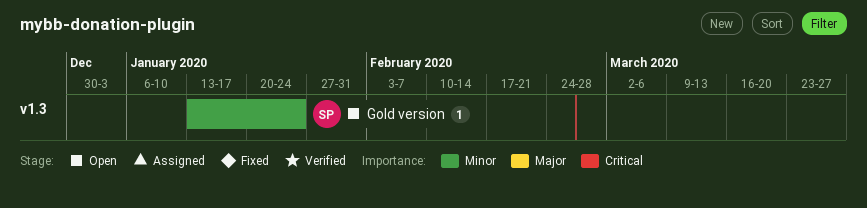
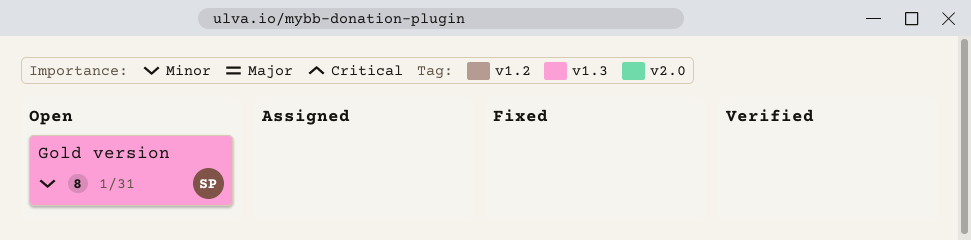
Gold version, estimate: 1 -> 8
Gold version, due: Jan 24 -> Jan 31

